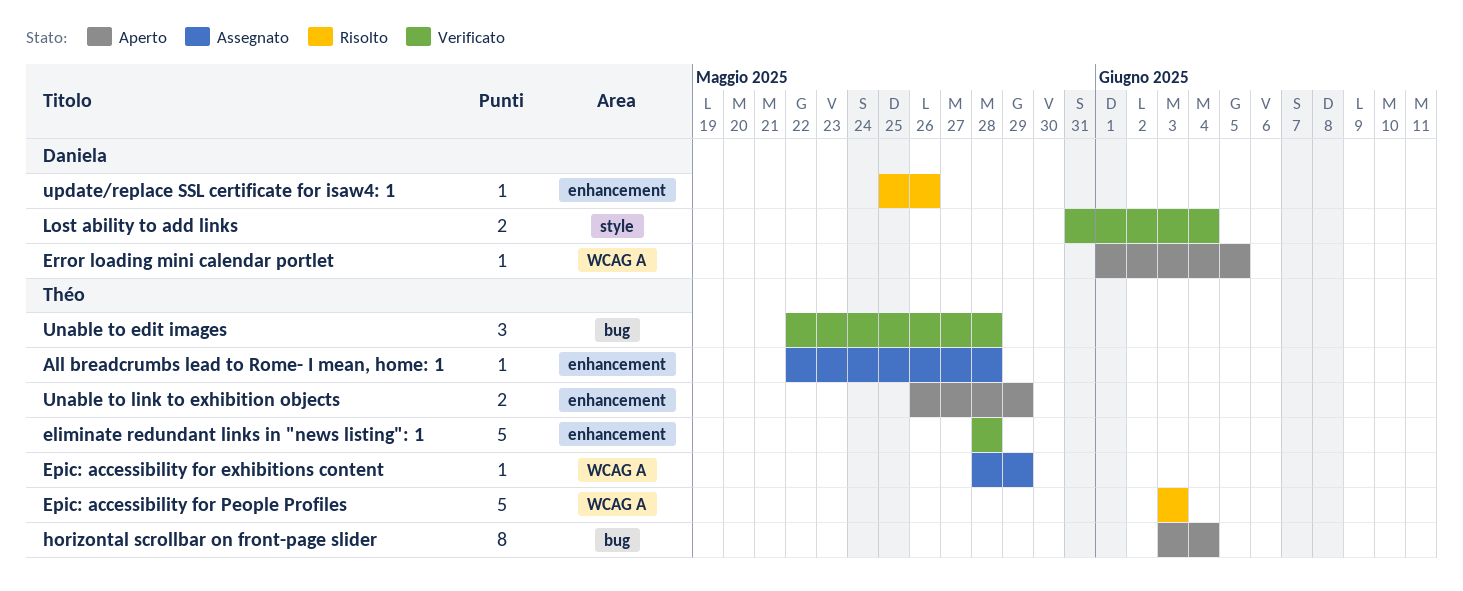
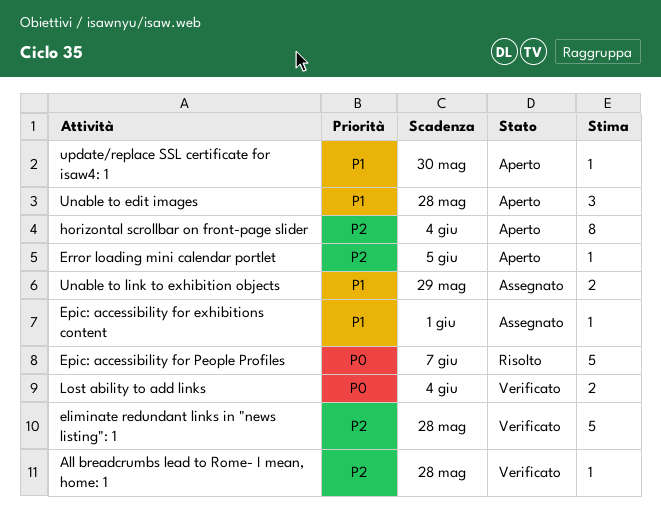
All breadcrumbs lead to Rome- I mean, home: 1, status: Assegnato -> Verificato
Epic: accessibility for exhibitions content, due: May 29 -> Jun 1
Epic: accessibility for People Profiles, due: Jun 3 -> Jun 7
Unable to edit images, status: Verificato -> Aperto
Unable to link to exhibition objects, status: Aperto -> Assegnato
update/replace SSL certificate for isaw4: 1, status: Risolto -> Aperto
update/replace SSL certificate for isaw4: 1, due: May 26 -> May 30

